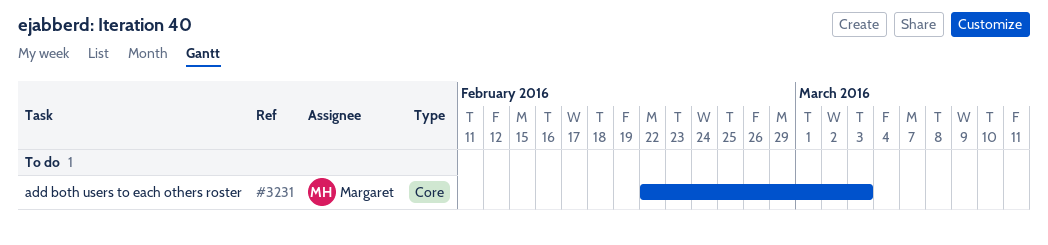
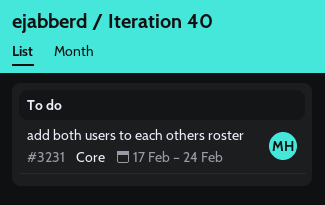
#3231, start: Feb 22 -> Feb 17
#3231, due: Mar 3 -> Feb 24

